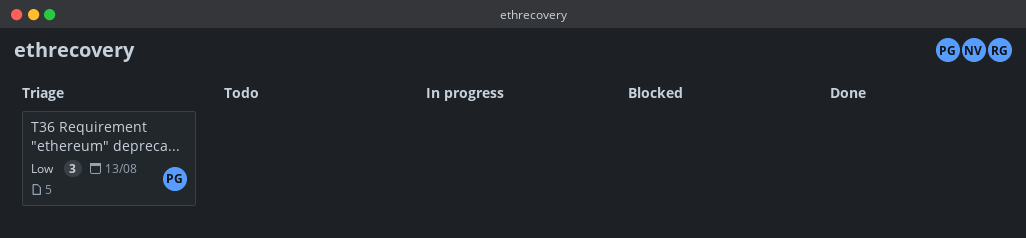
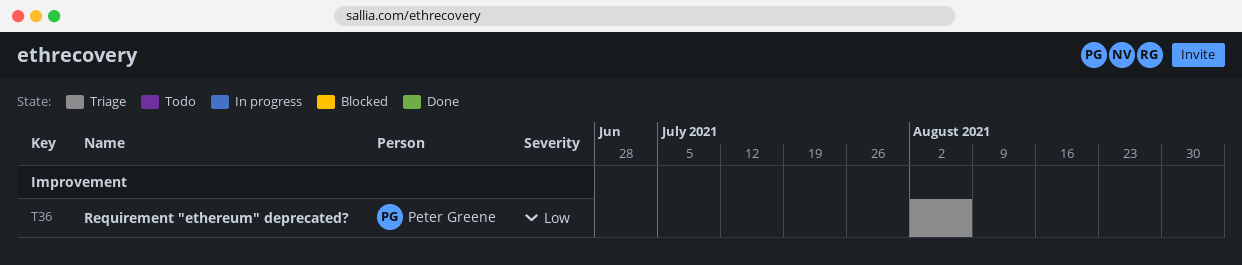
T36, due: Aug 13 -> Aug 6

